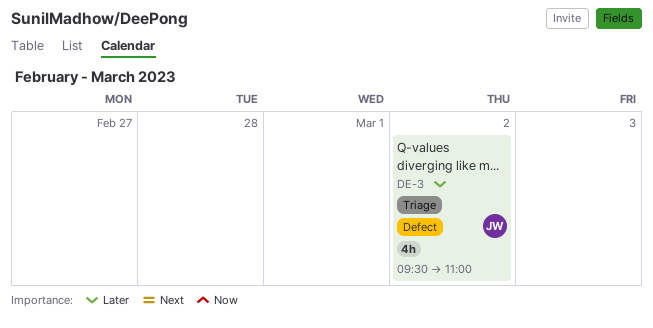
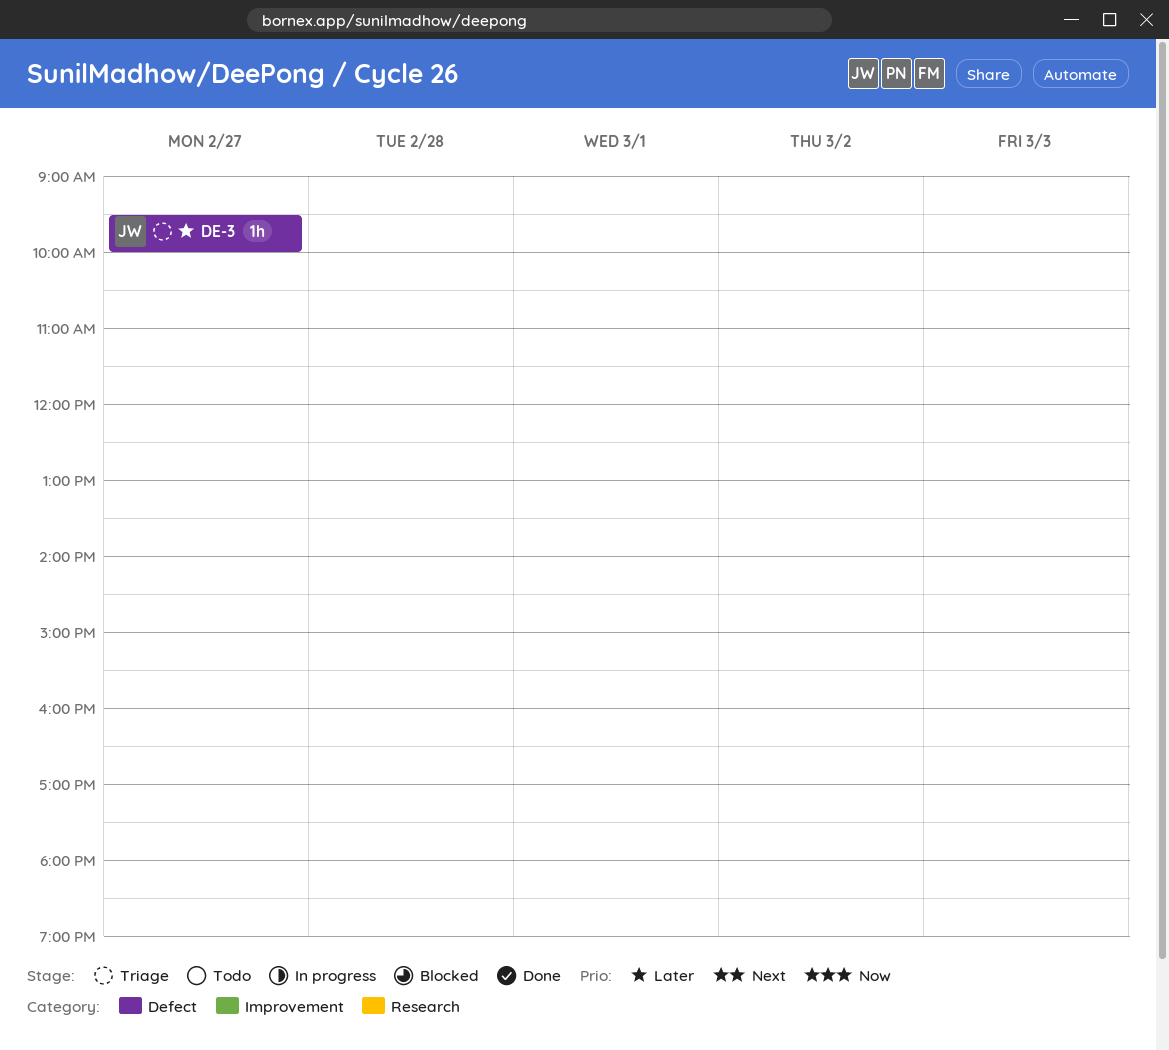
DE-3, estimate: 4h -> 1h
DE-3, day: Mar 2 -> Feb 27
DE-3, ends: 11:00 -> 10:00

